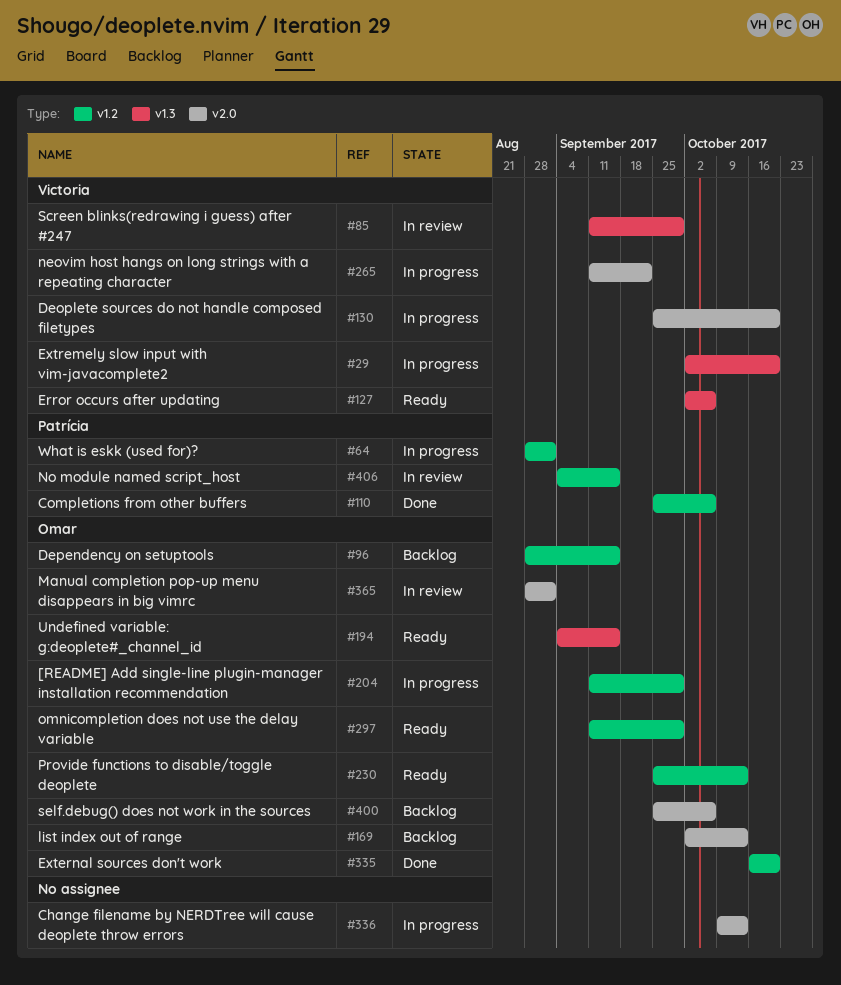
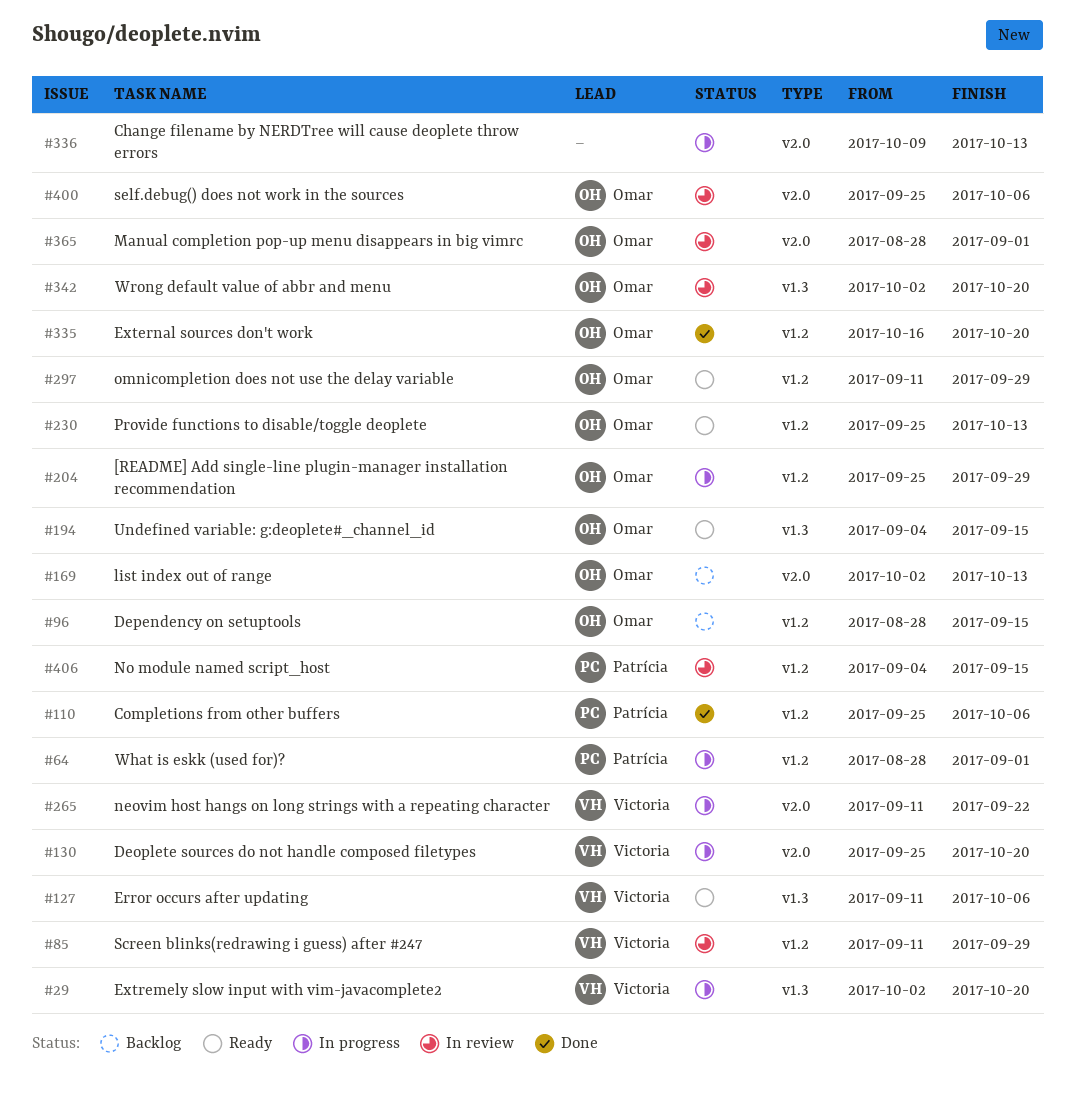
#85, label: v1.3 -> v1.2
#127, start: Oct 2 -> Sep 11
#204, start: Sep 11 -> Sep 25
#342: none -> present
#400, status: Backlog -> In review

